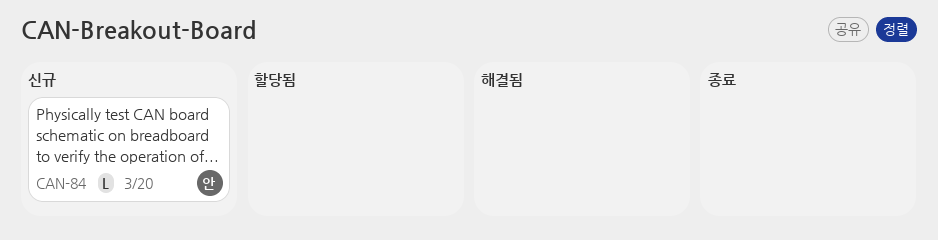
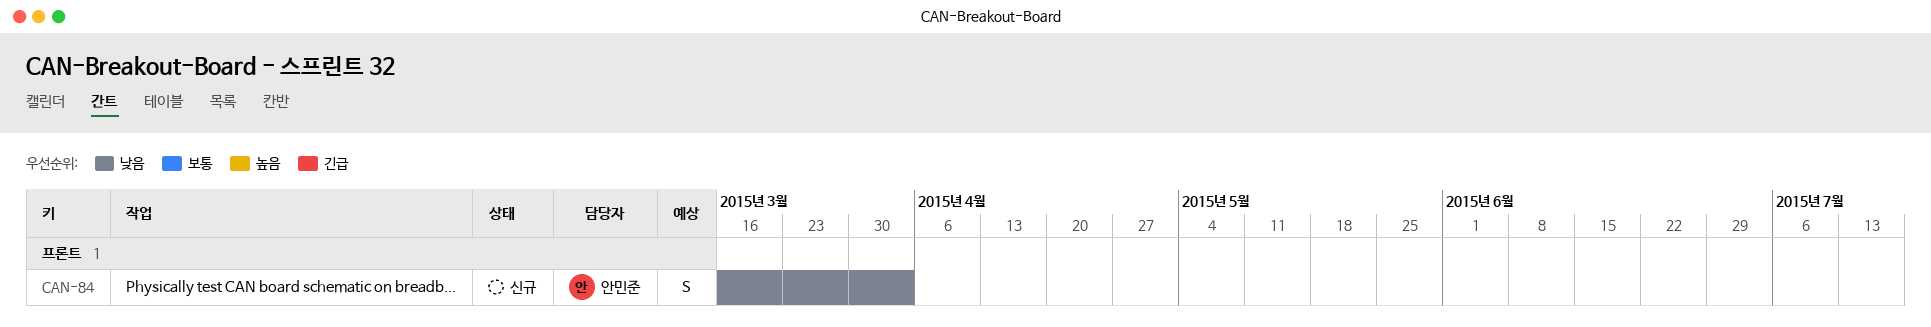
CAN-84, estimate: L -> S
CAN-84, due: Mar 20 -> Apr 3

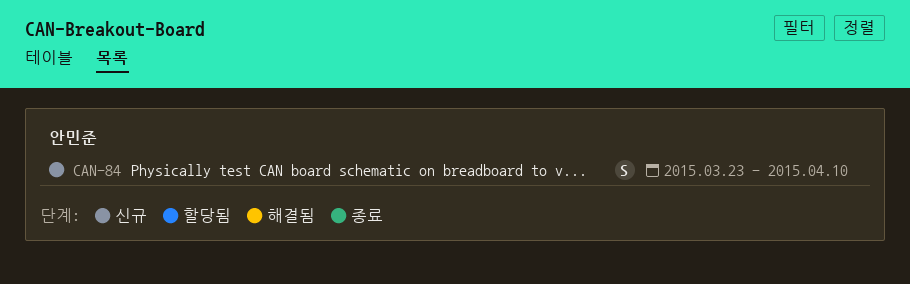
CAN-84, start: Mar 16 -> Mar 23
CAN-84, due: Apr 3 -> Apr 10

